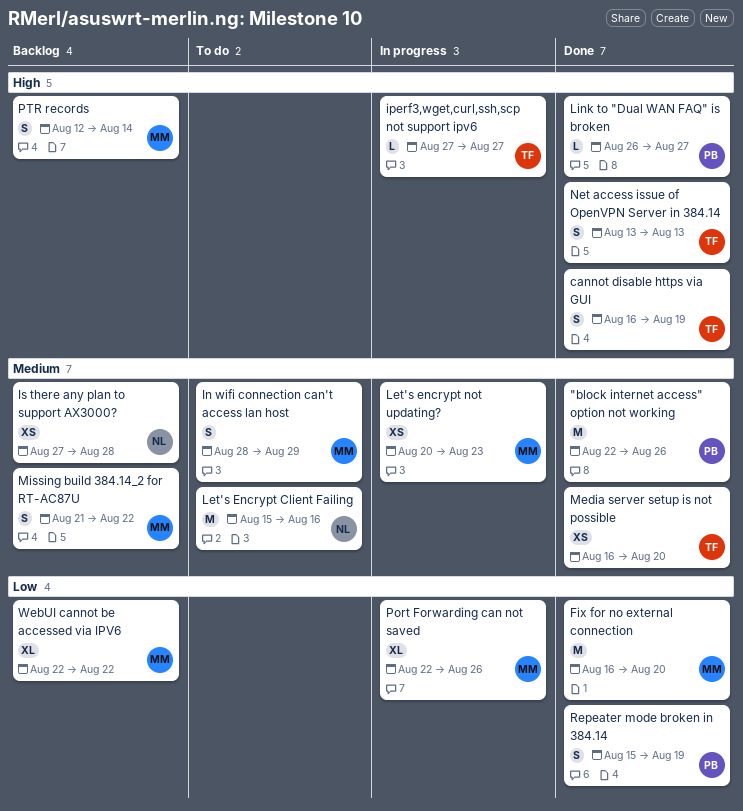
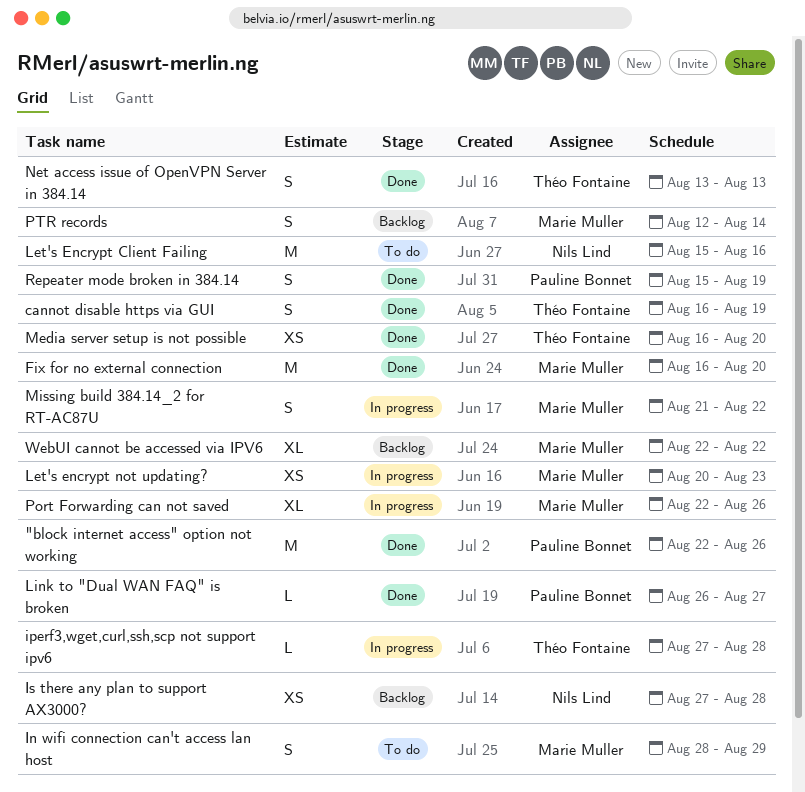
iperf3,wget,curl,ssh,scp not support ipv6, due: Aug 27 -> Aug 28
Missing build 384.14_2 for RT-AC87U, status: Backlog -> In progress

